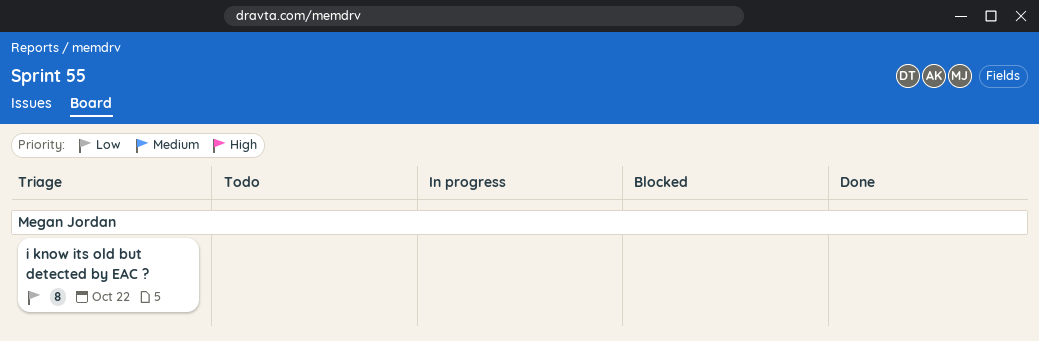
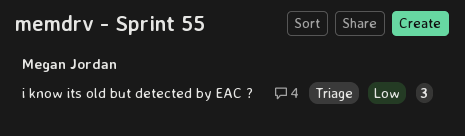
i know its old but detected by EAC ?, estimate: 8 -> 3

